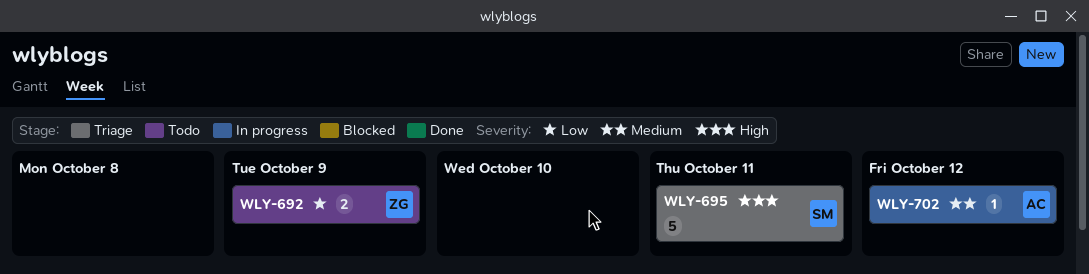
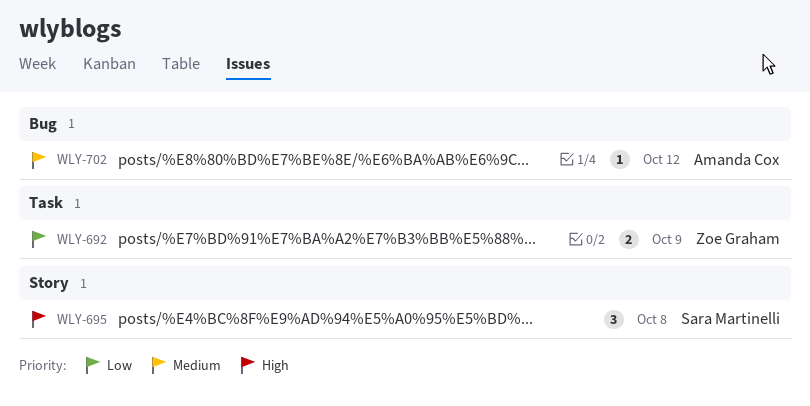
WLY-695, estimate: 5 -> 3
WLY-695, due: Oct 11 -> Oct 8

